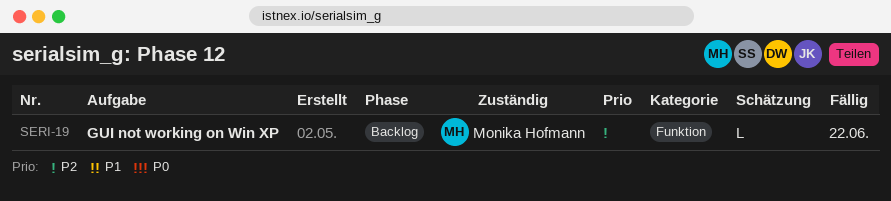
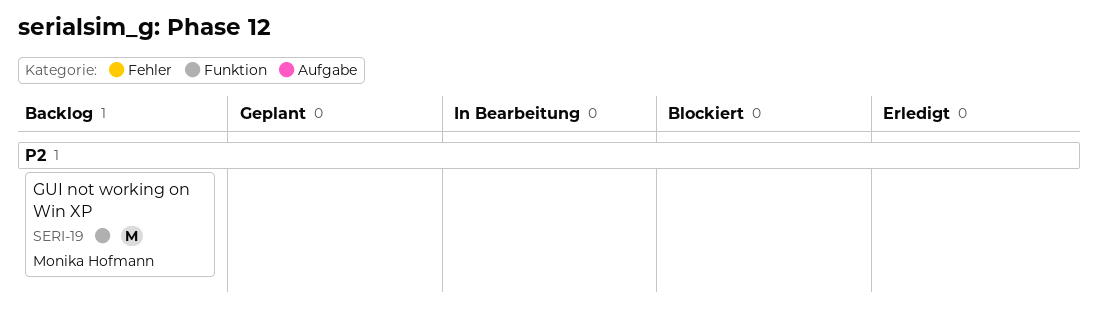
SERI-19, estimate: L -> M

